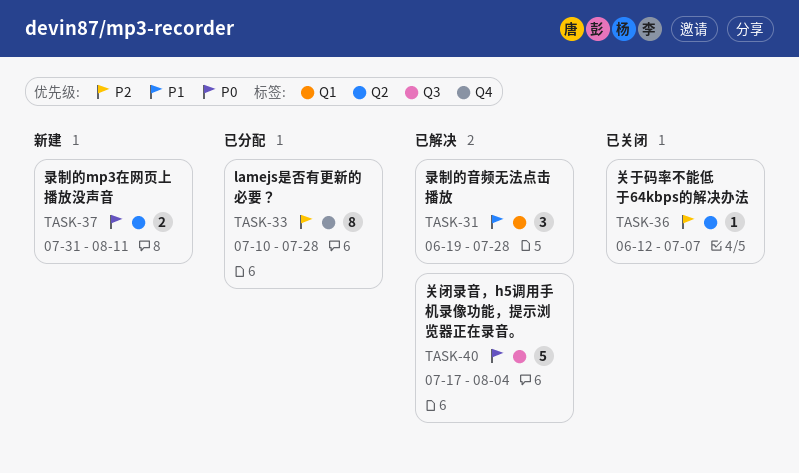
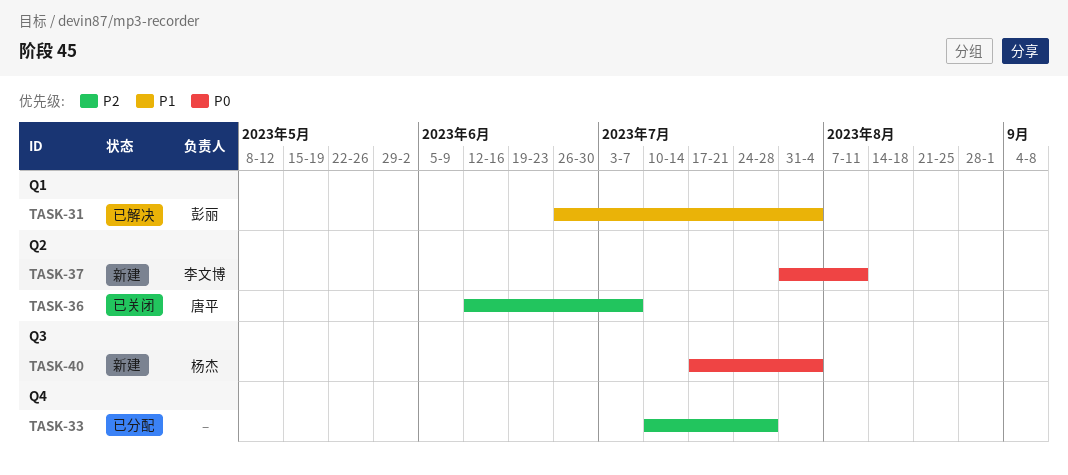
TASK-31, start: Jun 19 -> Jun 26
TASK-31, due: Jul 28 -> Aug 4
TASK-40, status: 已解决 -> 新建

